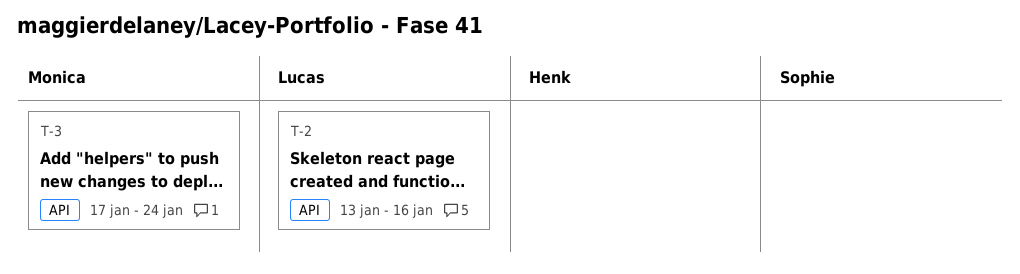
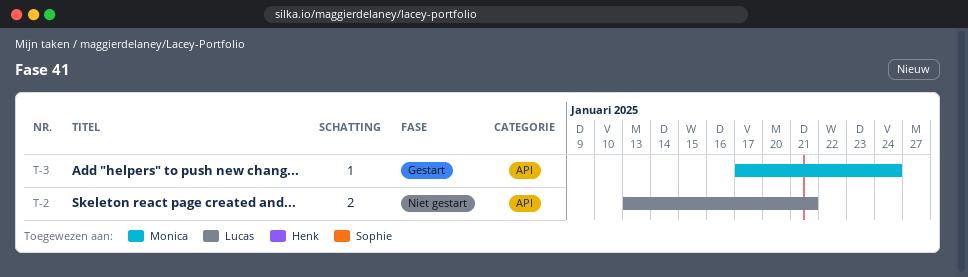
T-2, due: Jan 16 -> Jan 21

